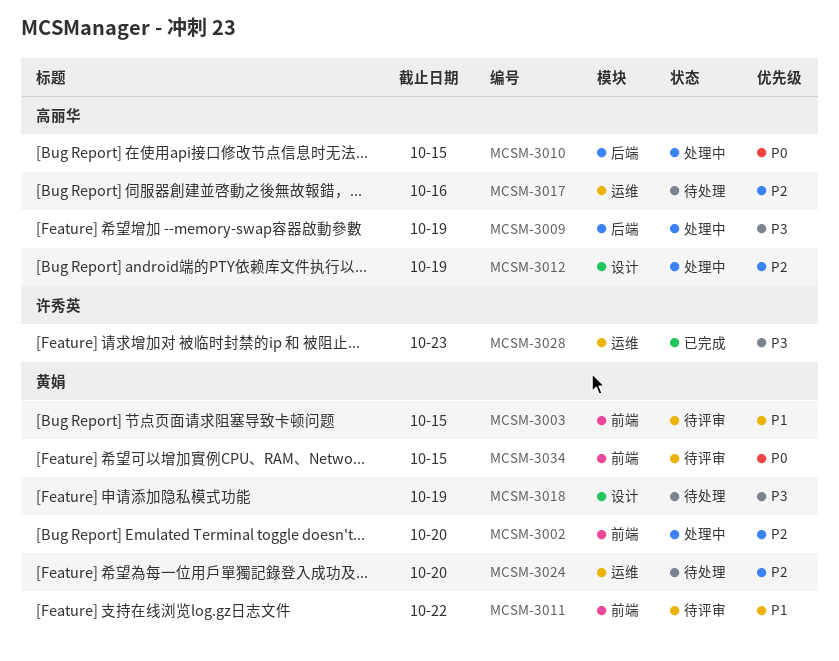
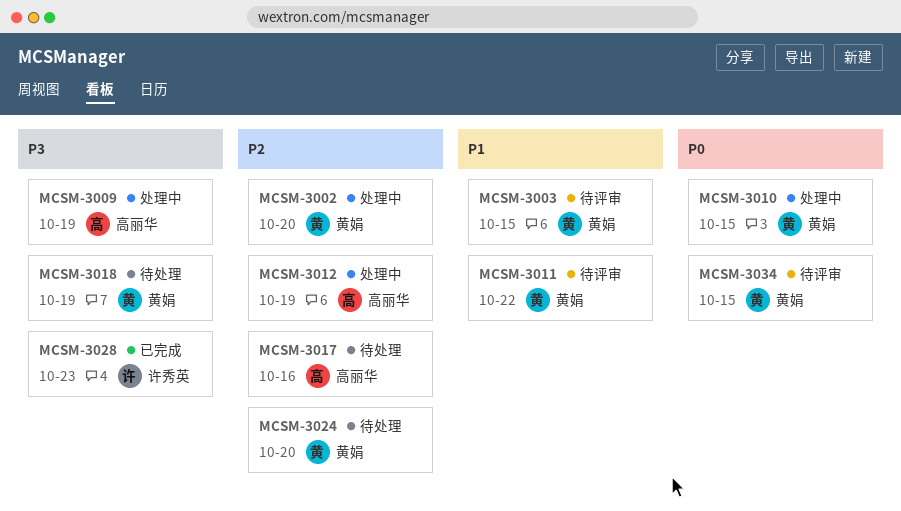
MCSM-3010, owner: 高丽华 -> 黄娟

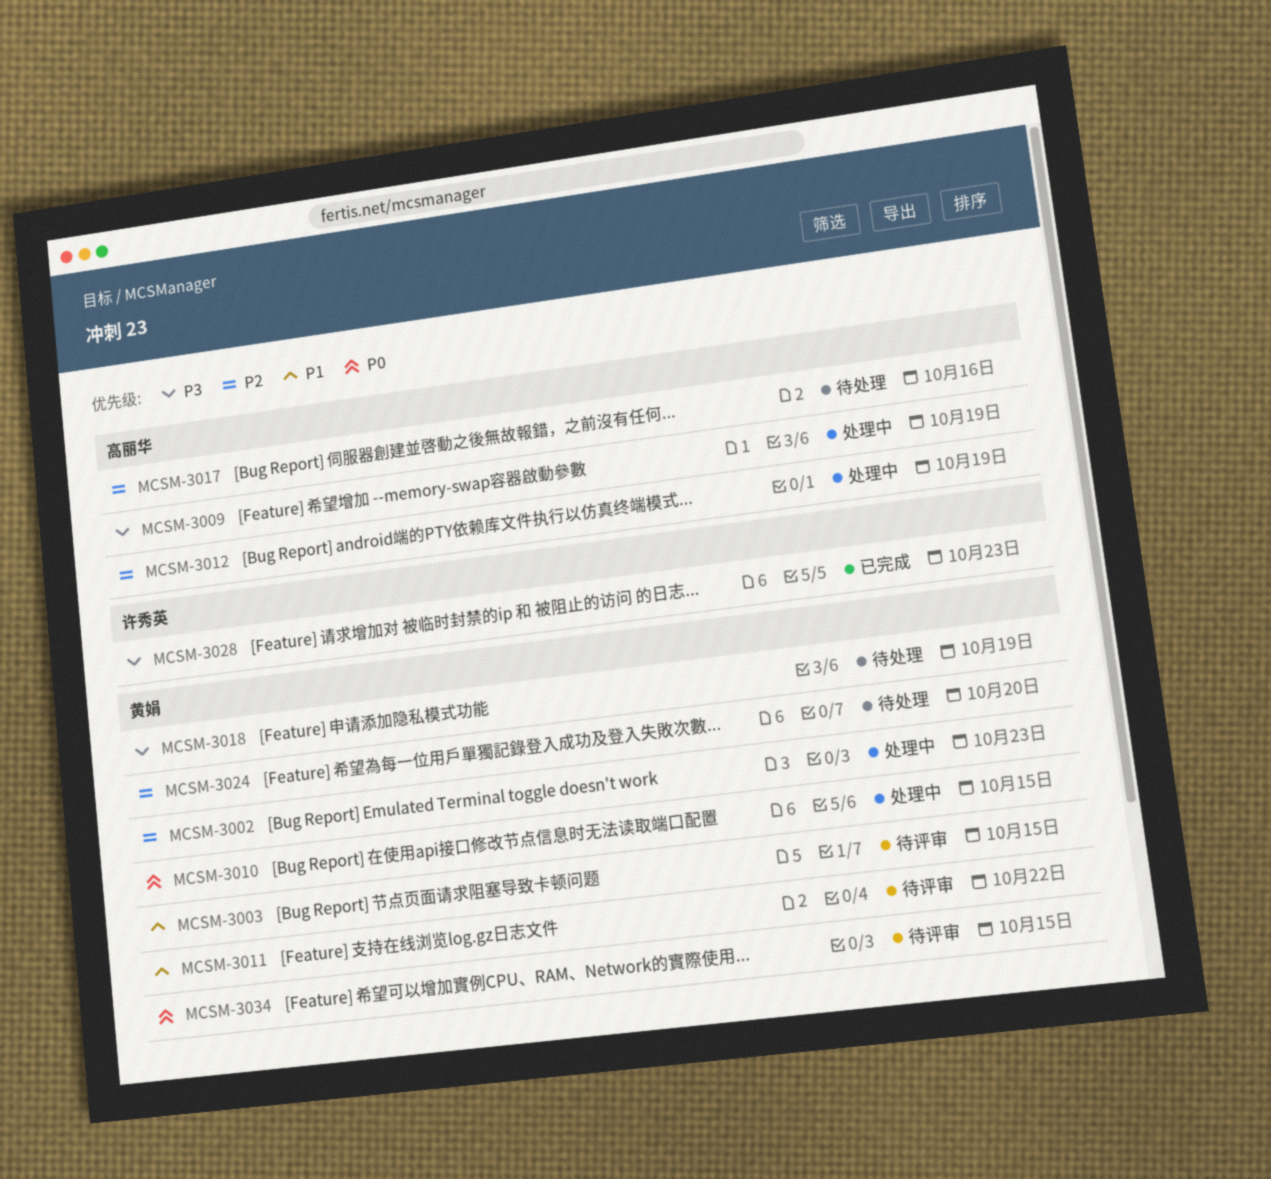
MCSM-3002, due: Oct 20 -> Oct 23

